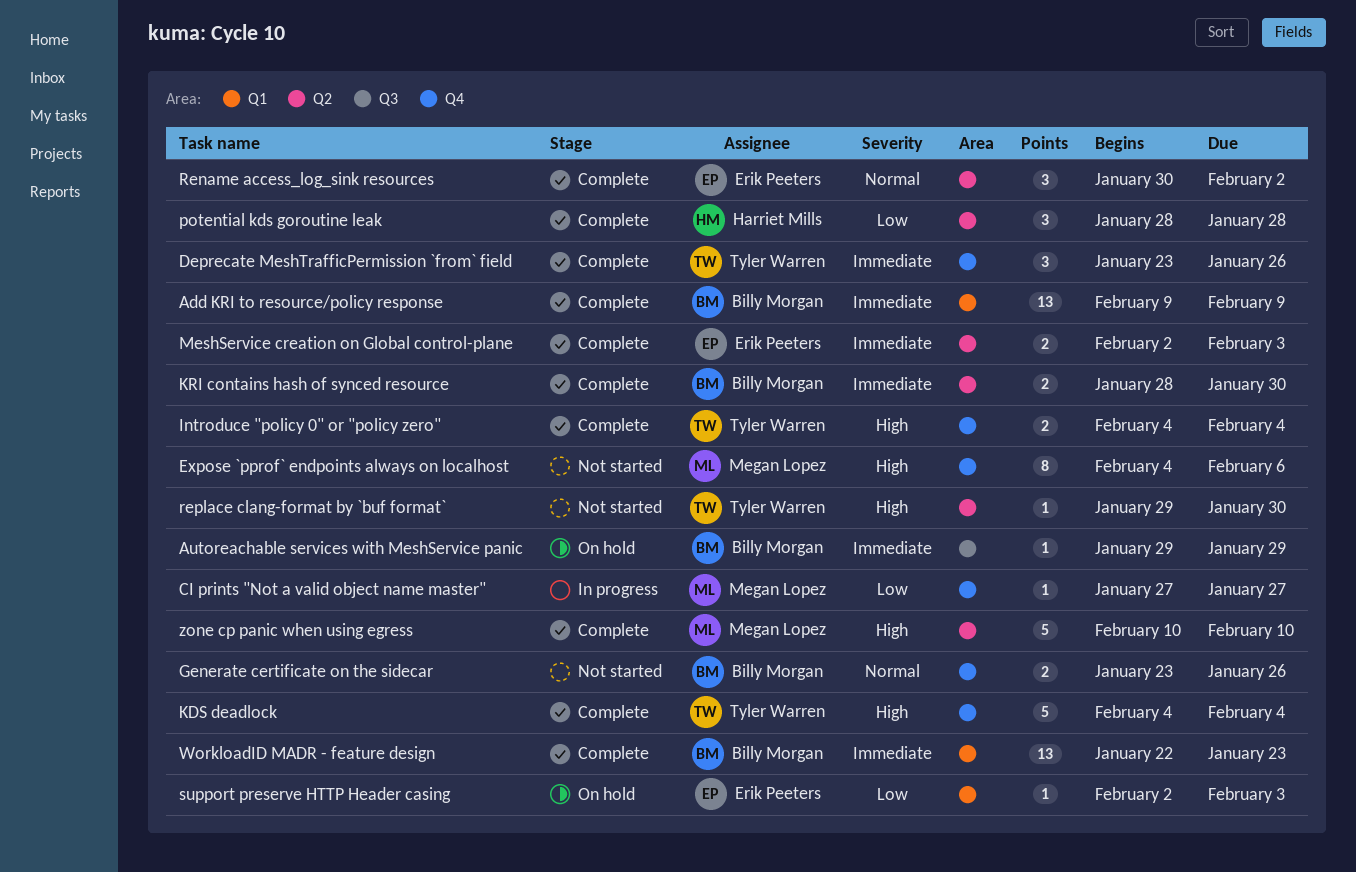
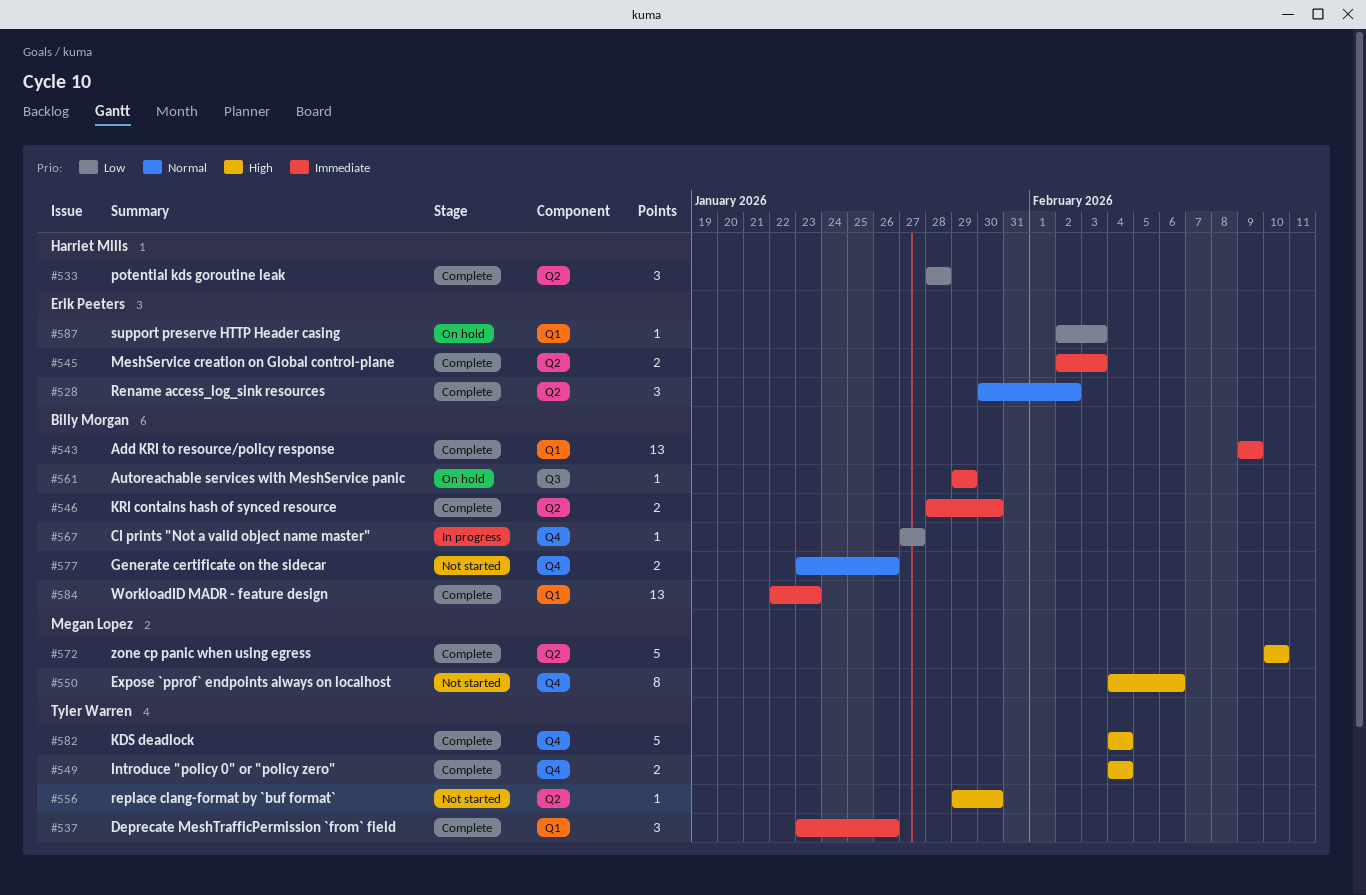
CI prints "Not a valid object name master", owner: Megan Lopez -> Billy Morgan
Deprecate MeshTrafficPermission `from` field, label: Q4 -> Q1

